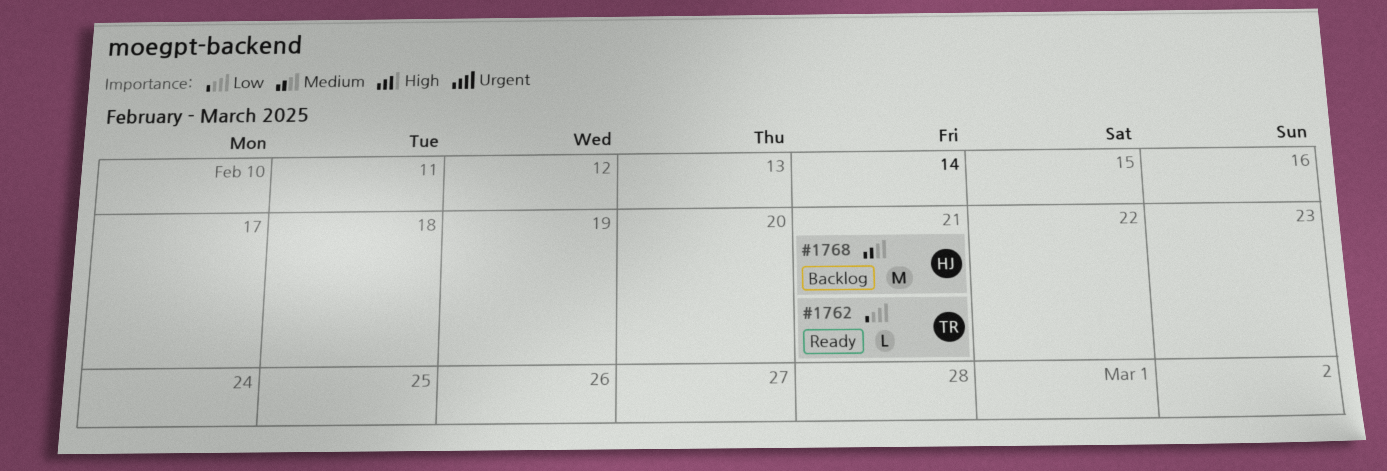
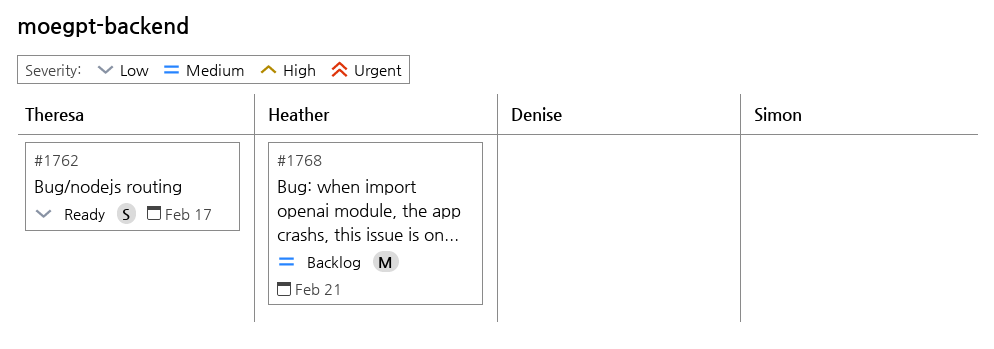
#1762, estimate: L -> S
#1762, due: Feb 21 -> Feb 17

